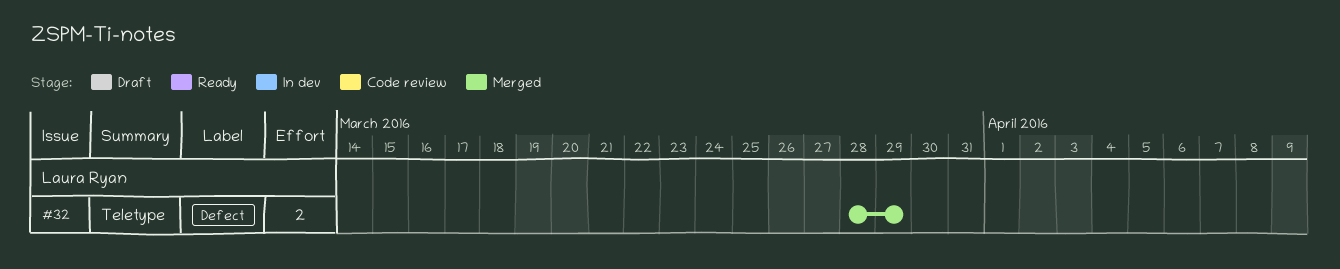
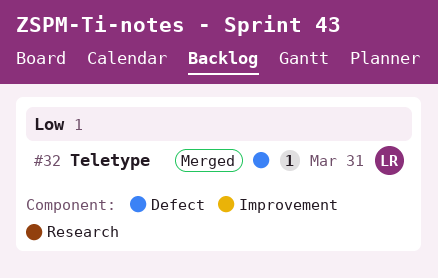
#32, estimate: 2 -> 1
#32, due: Mar 29 -> Mar 31

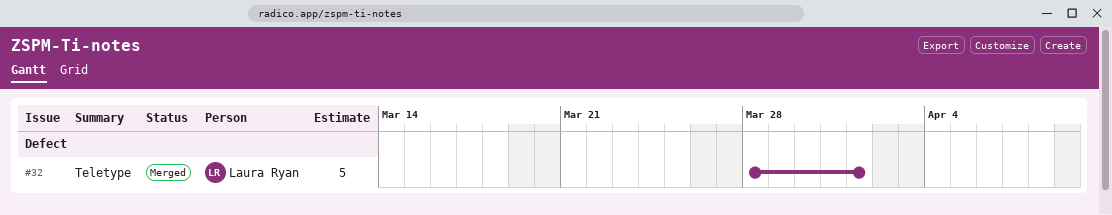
#32, estimate: 1 -> 5
#32, due: Mar 31 -> Apr 1

